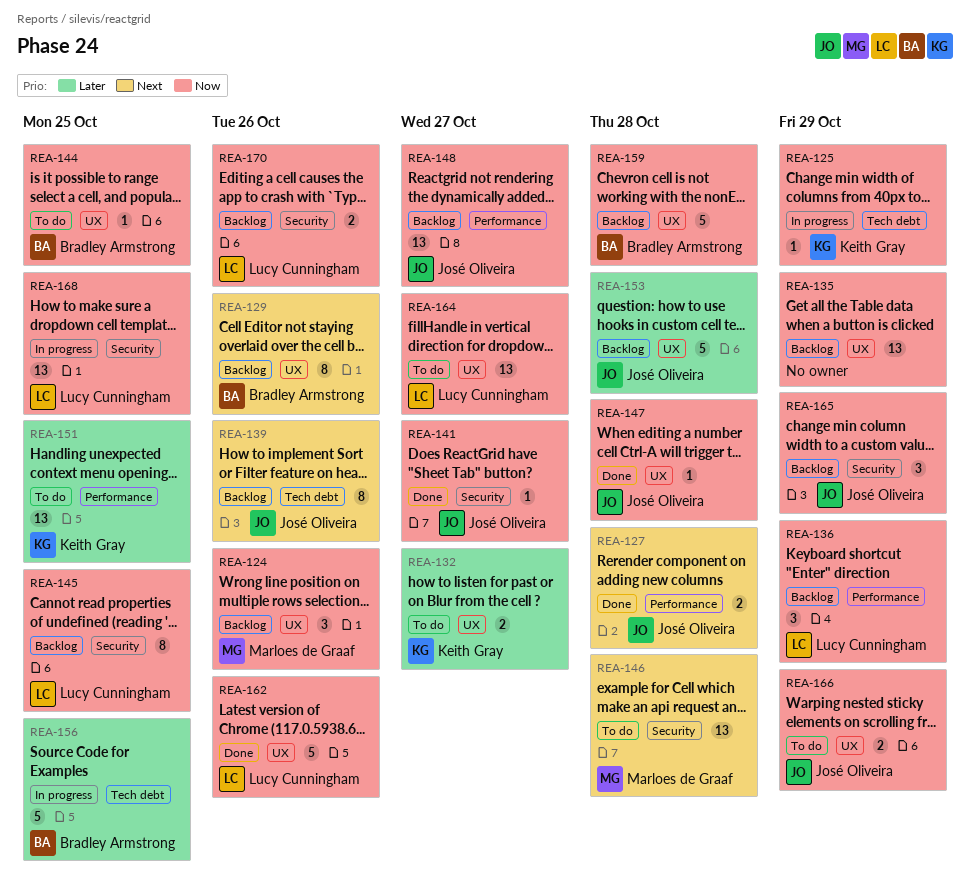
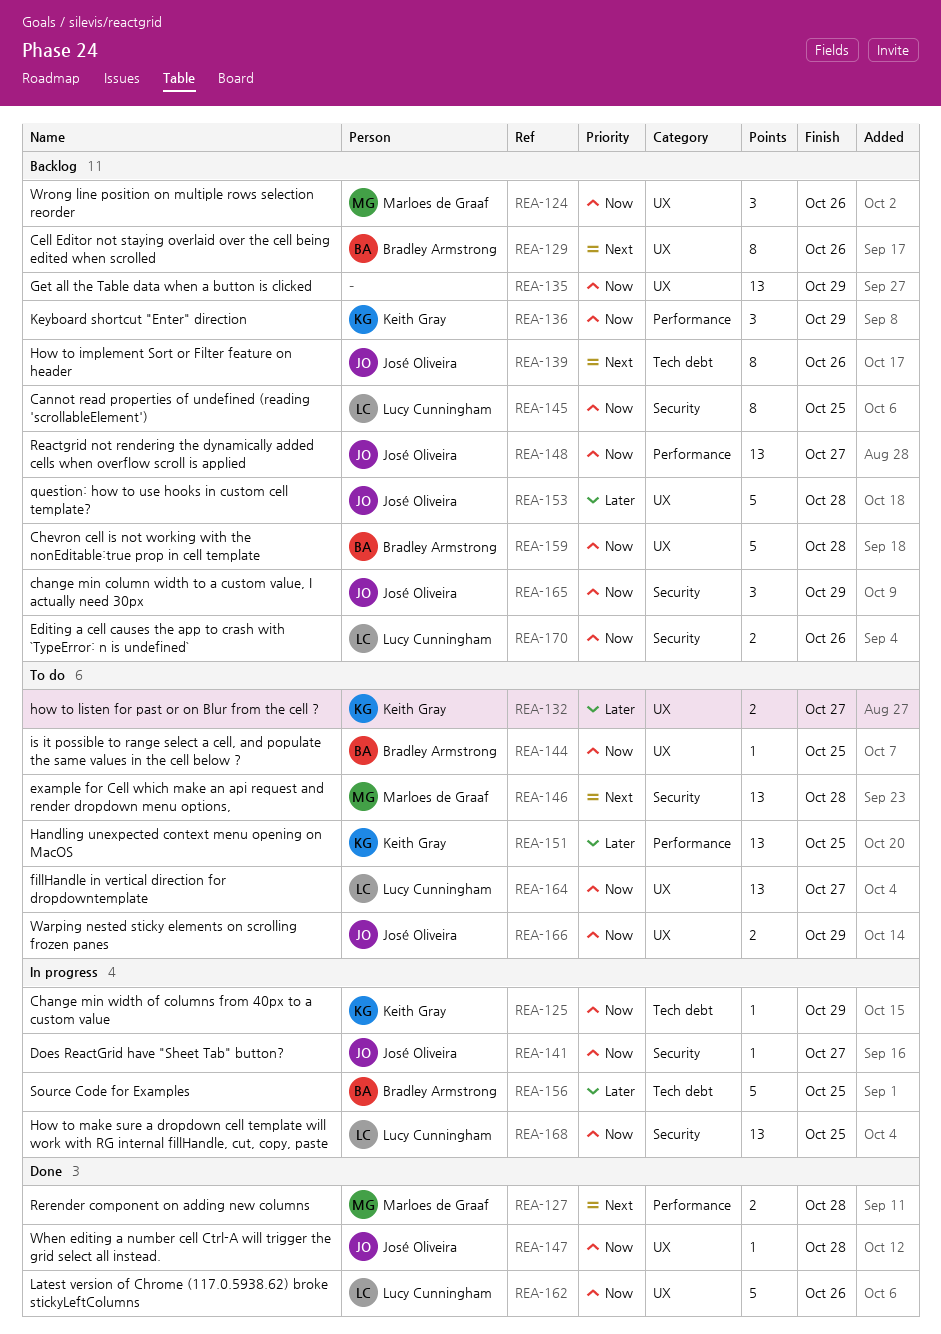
REA-127, owner: José Oliveira -> Marloes de Graaf
REA-136, owner: Lucy Cunningham -> Keith Gray
REA-141, status: Done -> In progress

